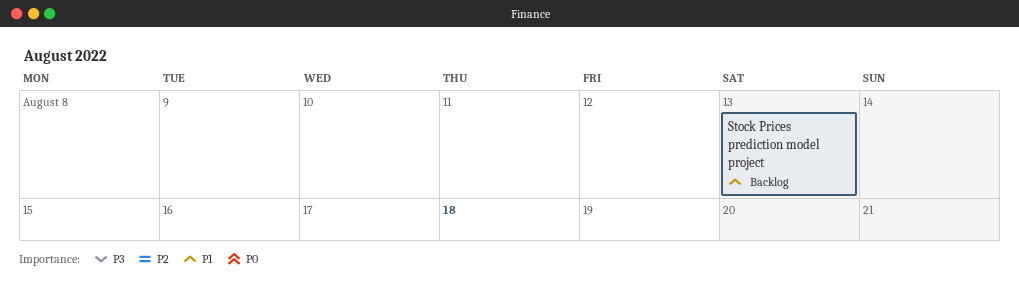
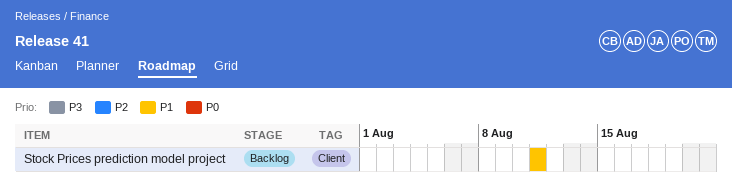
Stock Prices prediction model project, due: Aug 13 -> Aug 11

